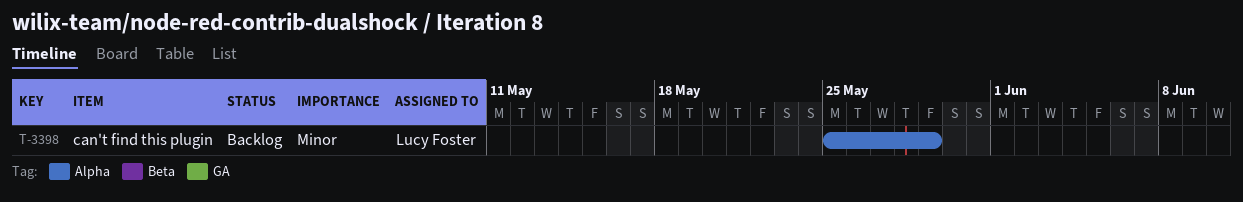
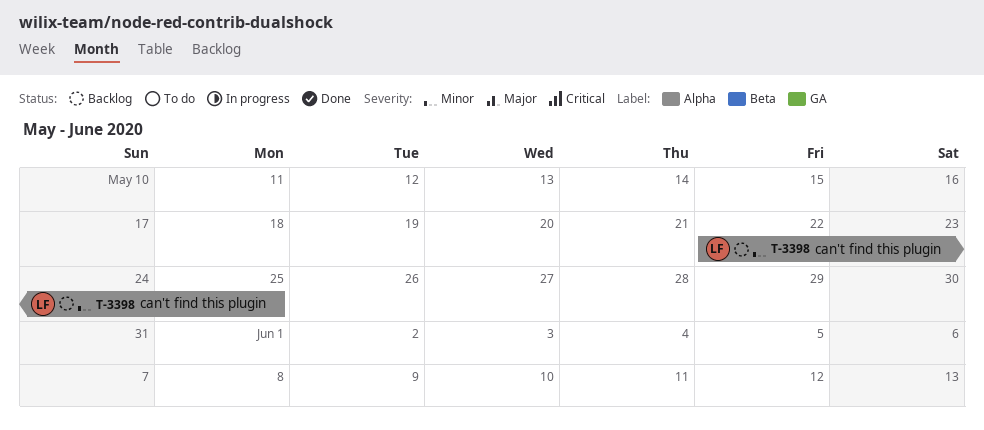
T-3398, start: May 25 -> May 22
T-3398, due: May 29 -> May 25

